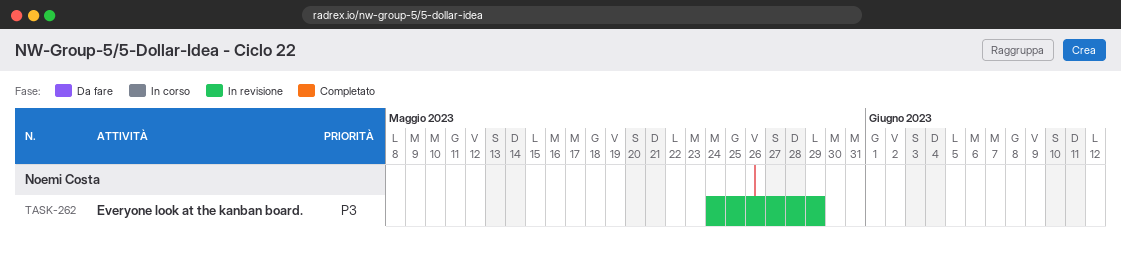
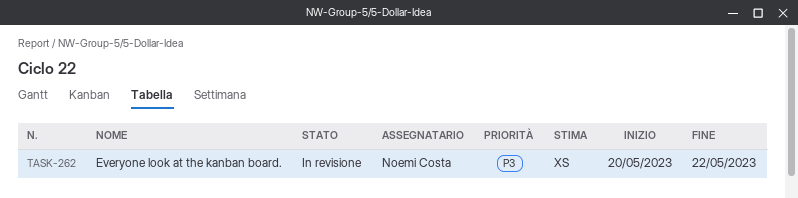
TASK-262, start: May 24 -> May 20
TASK-262, due: May 29 -> May 22

